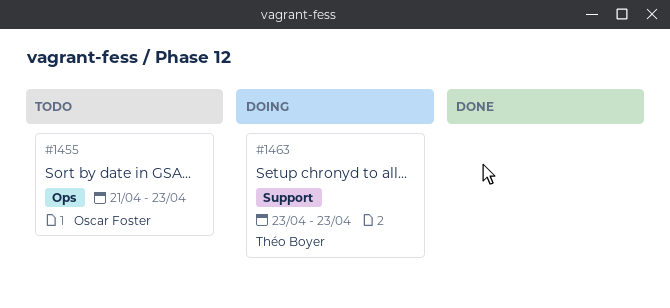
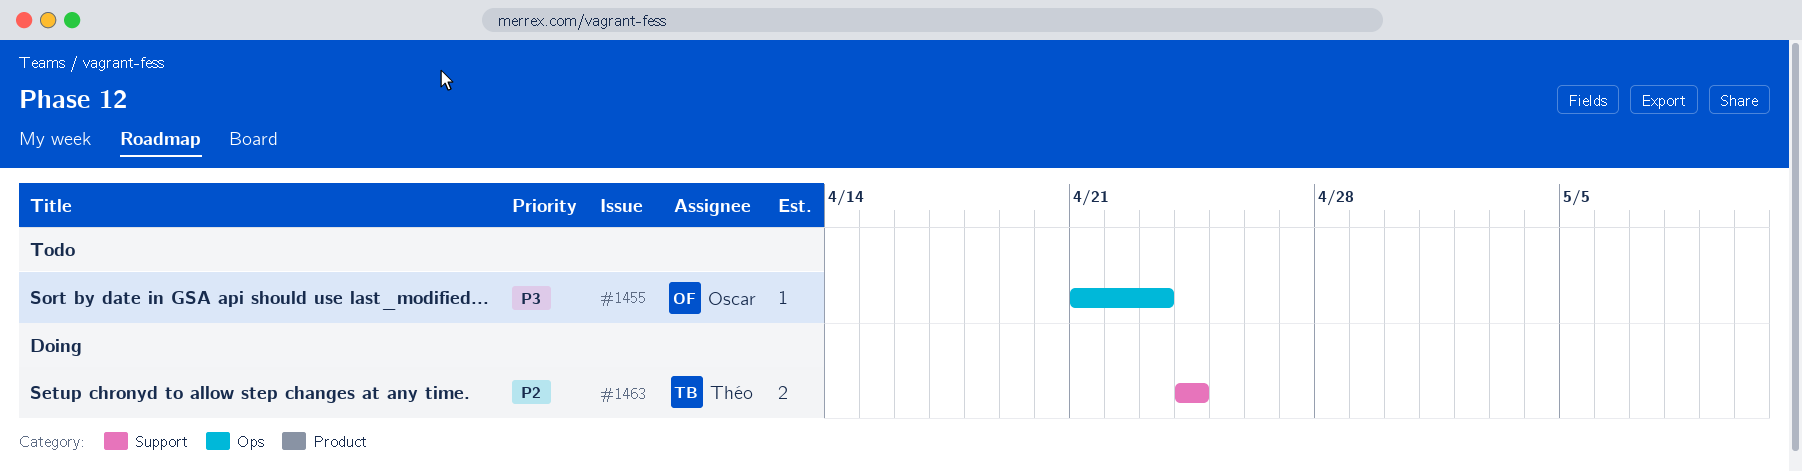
#1463, start: Apr 23 -> Apr 24
#1463, due: Apr 23 -> Apr 24

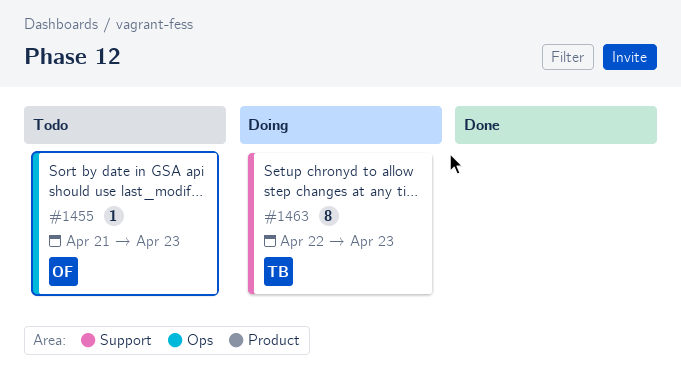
#1463, estimate: 2 -> 8
#1463, start: Apr 24 -> Apr 22
#1463, due: Apr 24 -> Apr 23

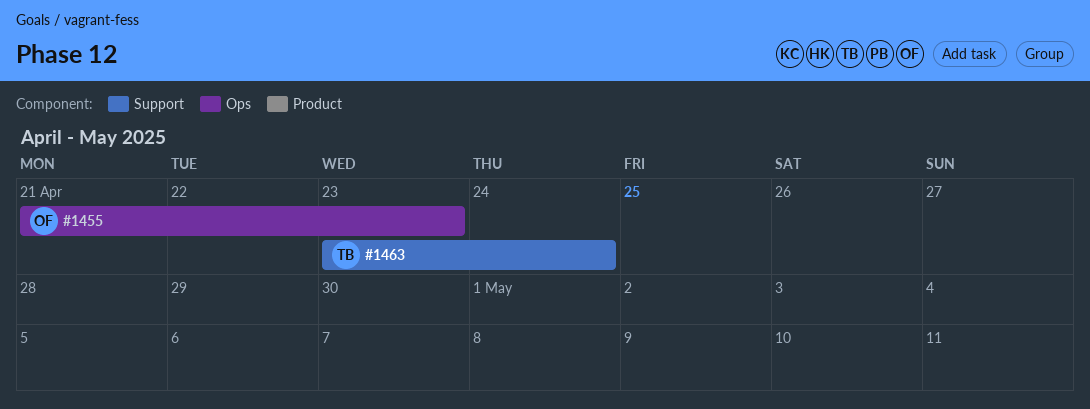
#1463, start: Apr 22 -> Apr 23
#1463, due: Apr 23 -> Apr 24

